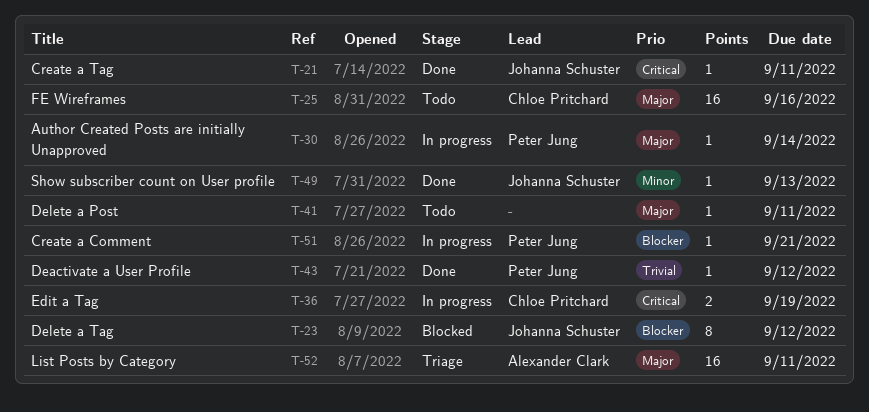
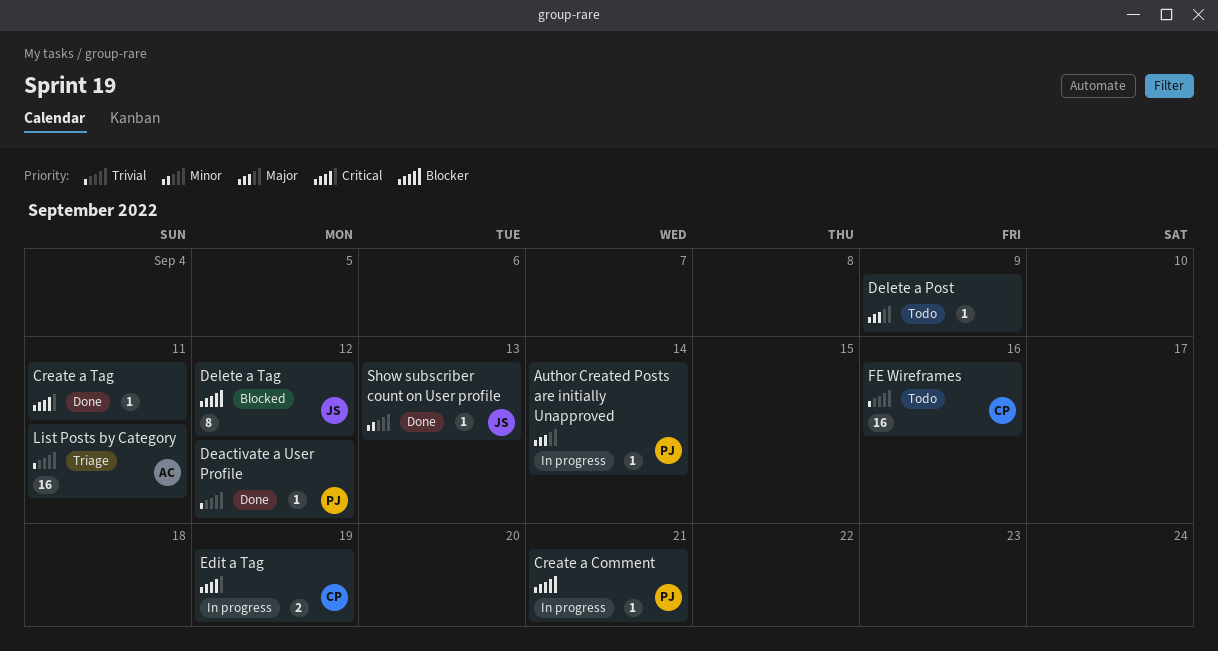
Create a Tag, owner: Johanna Schuster -> none
Delete a Post, due: Sep 11 -> Sep 9
FE Wireframes, priority: Major -> Trivial
List Posts by Category, priority: Major -> Trivial

